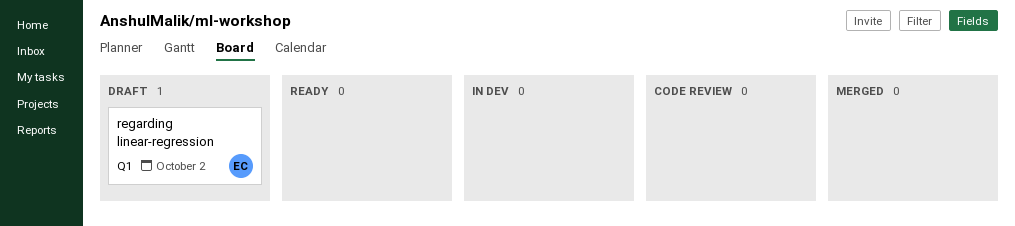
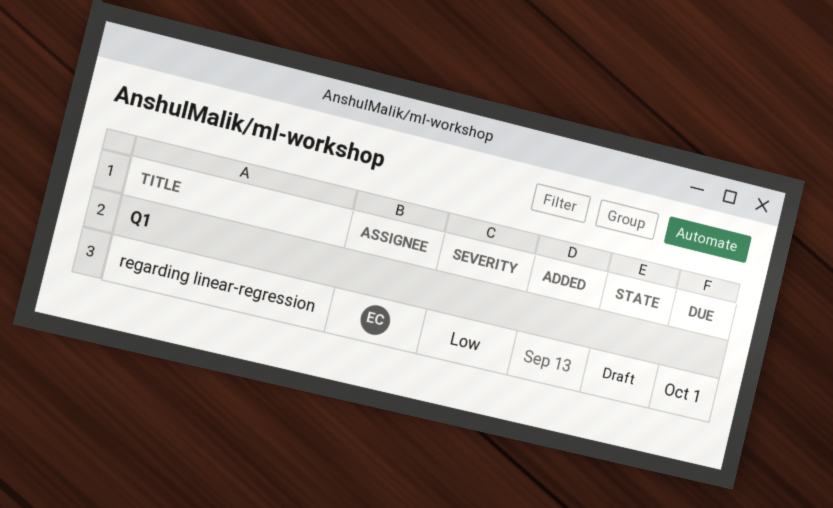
regarding linear-regression, due: Oct 2 -> Oct 1

